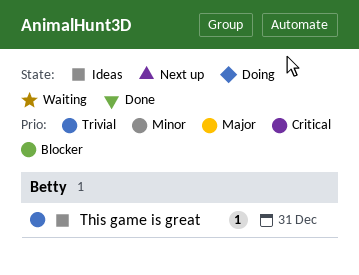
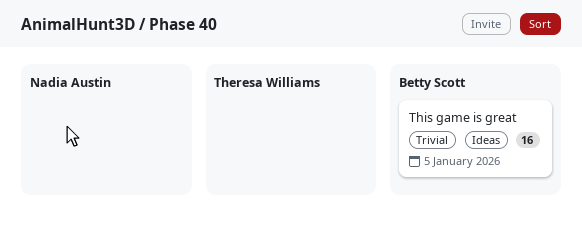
This game is great, estimate: 1 -> 16
This game is great, due: Dec 31 -> Jan 5

